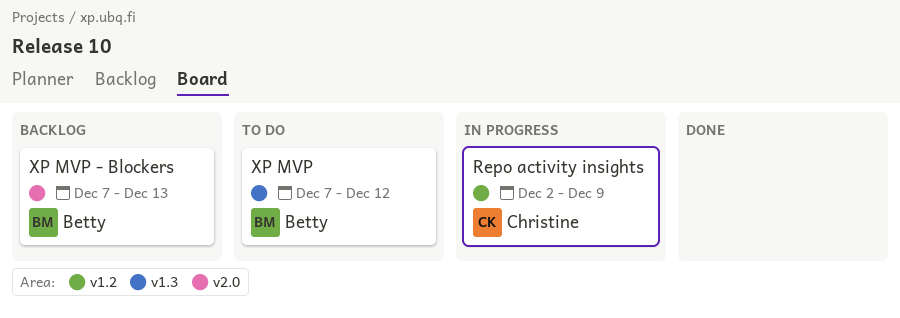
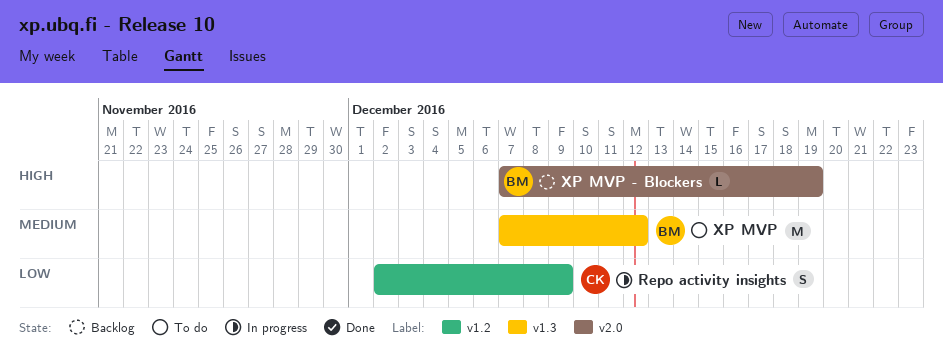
XP MVP - Blockers, due: Dec 13 -> Dec 19

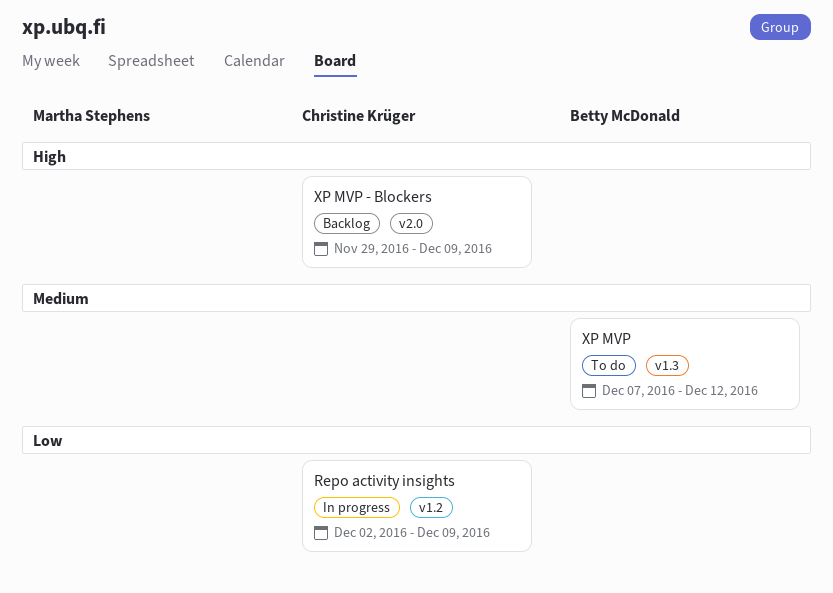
XP MVP - Blockers, owner: Betty McDonald -> Christine Krüger
XP MVP - Blockers, start: Dec 7 -> Nov 29
XP MVP - Blockers, due: Dec 19 -> Dec 9

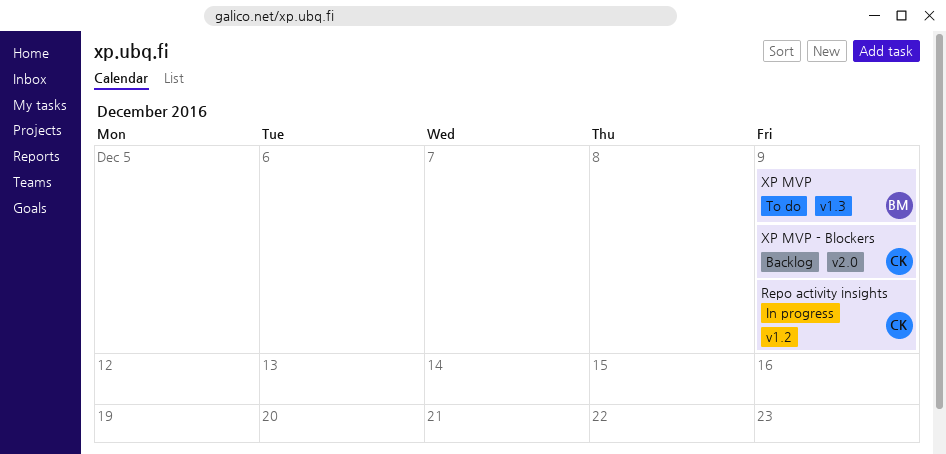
XP MVP, due: Dec 12 -> Dec 9

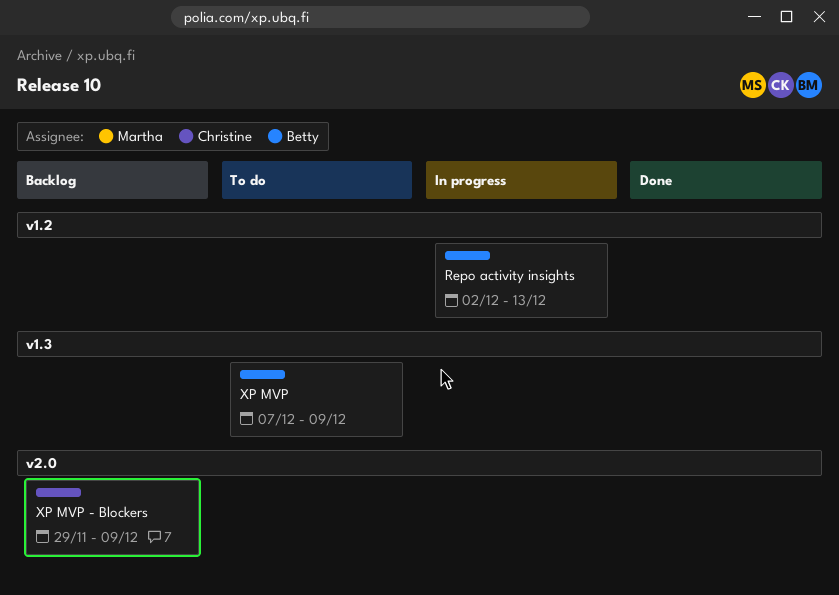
Repo activity insights, owner: Christine -> Betty
Repo activity insights, due: Dec 9 -> Dec 13

